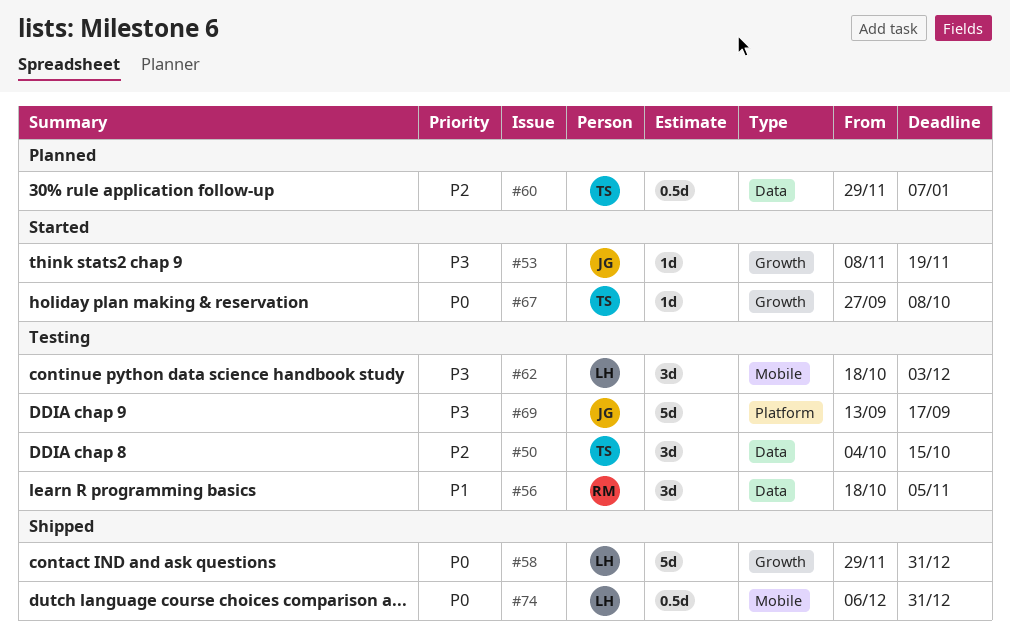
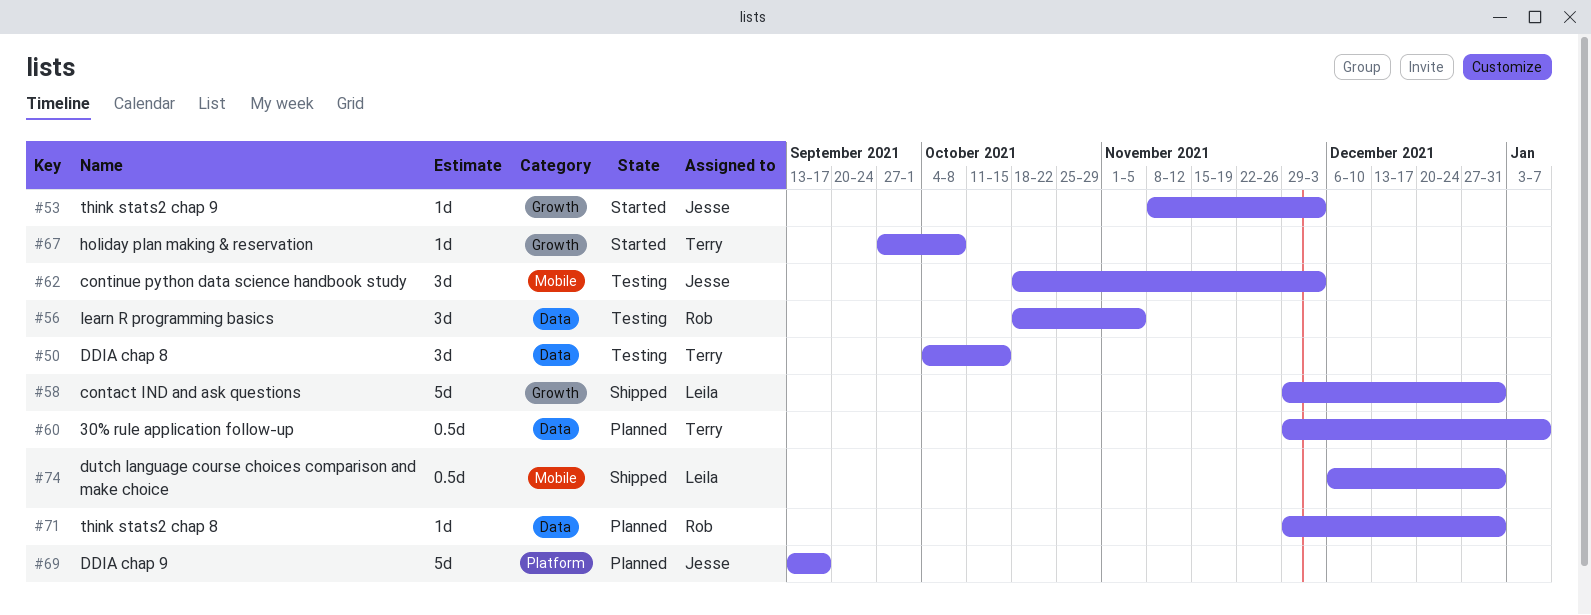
#53, due: Nov 19 -> Dec 3
#62, owner: Leila -> Jesse
#69, status: Testing -> Planned
#71: none -> present

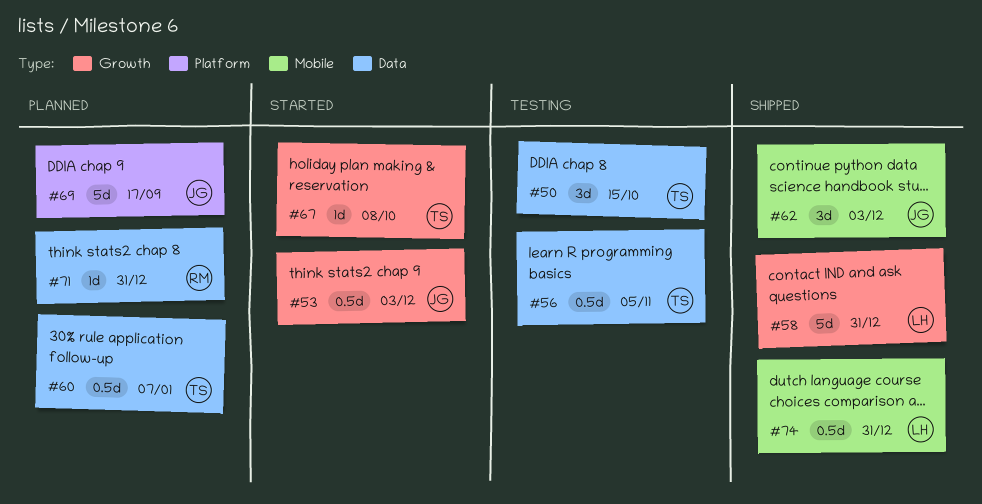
#53, estimate: 1d -> 0.5d
#56, owner: Rob -> Terry
#56, estimate: 3d -> 0.5d
#62, status: Testing -> Shipped

